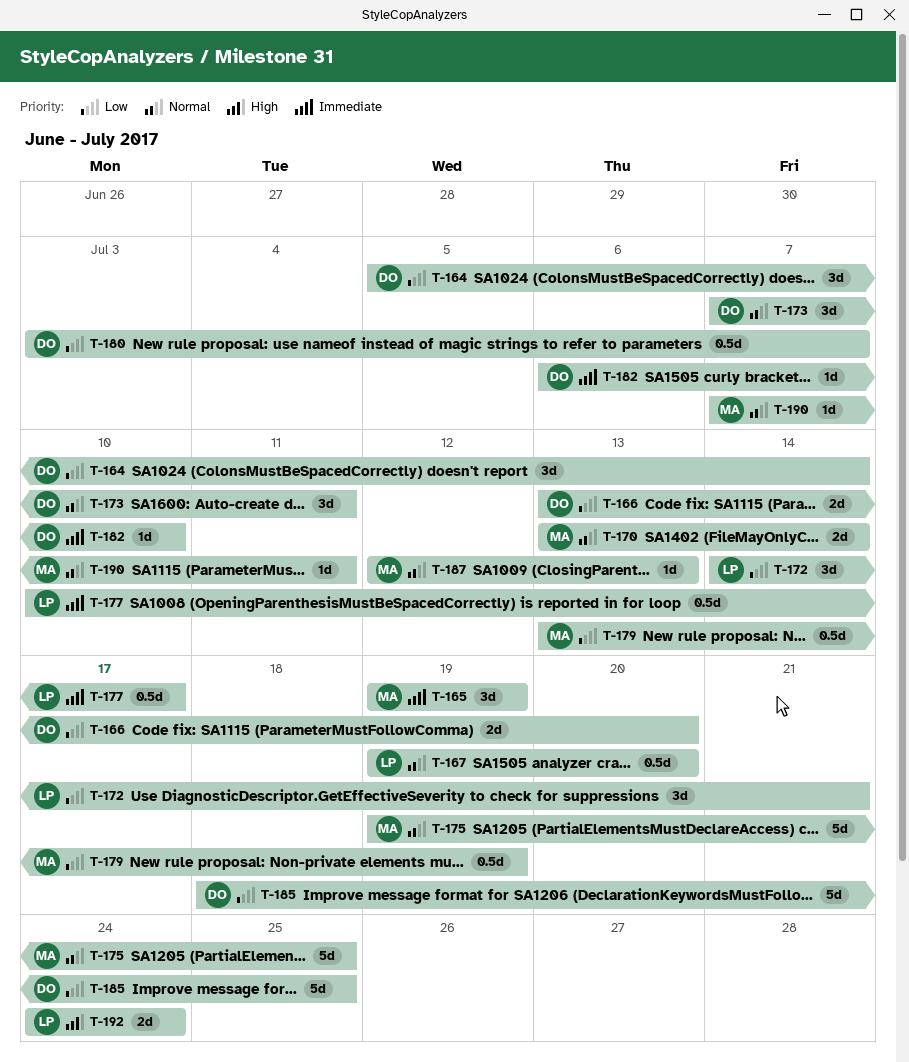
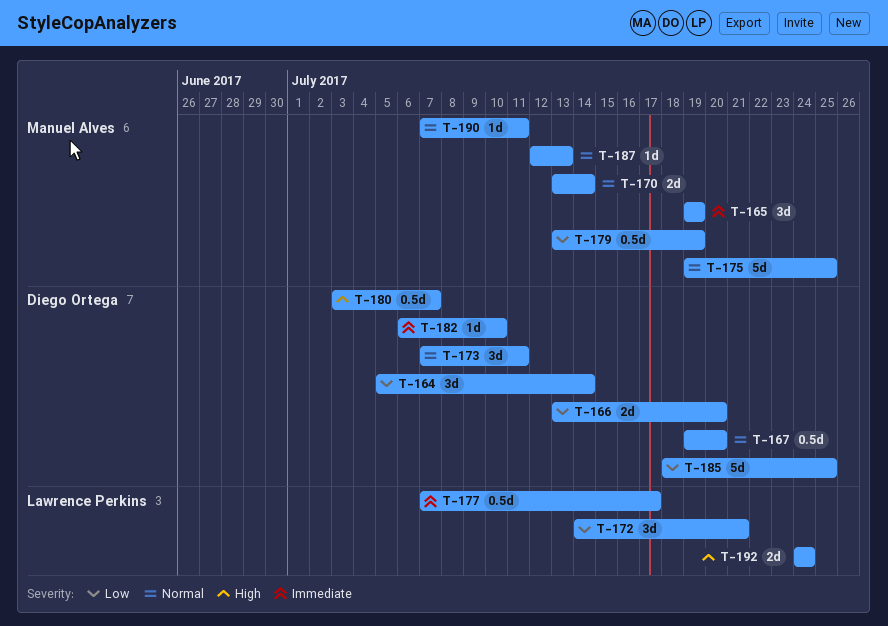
T-167, owner: Lawrence Perkins -> Diego Ortega
T-177, start: Jul 10 -> Jul 7
T-180, priority: Low -> High

